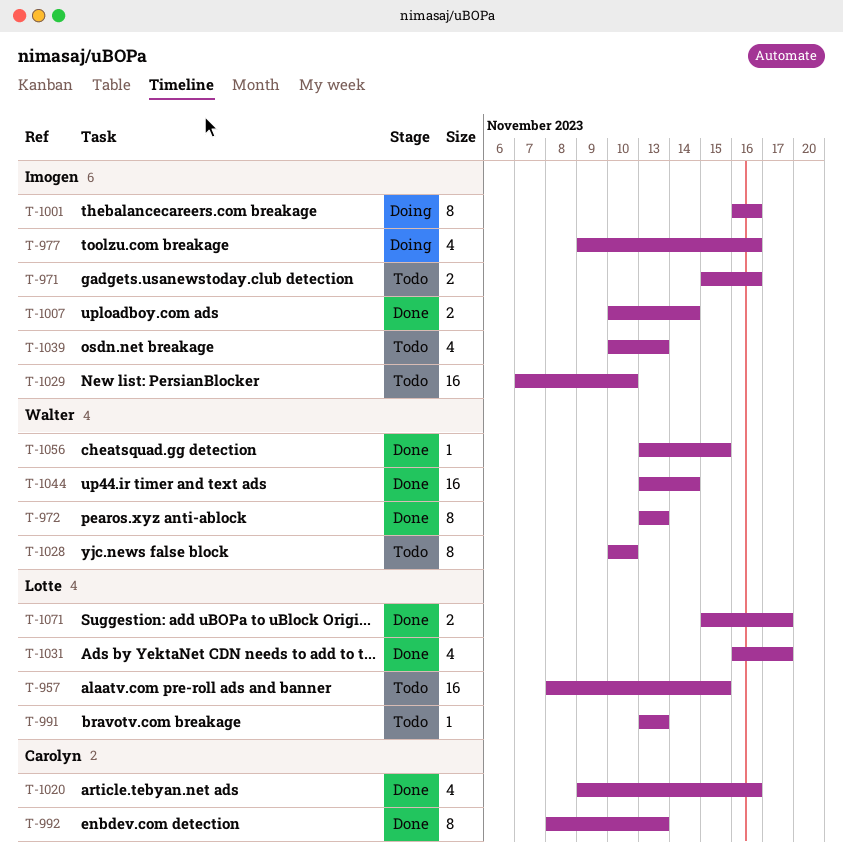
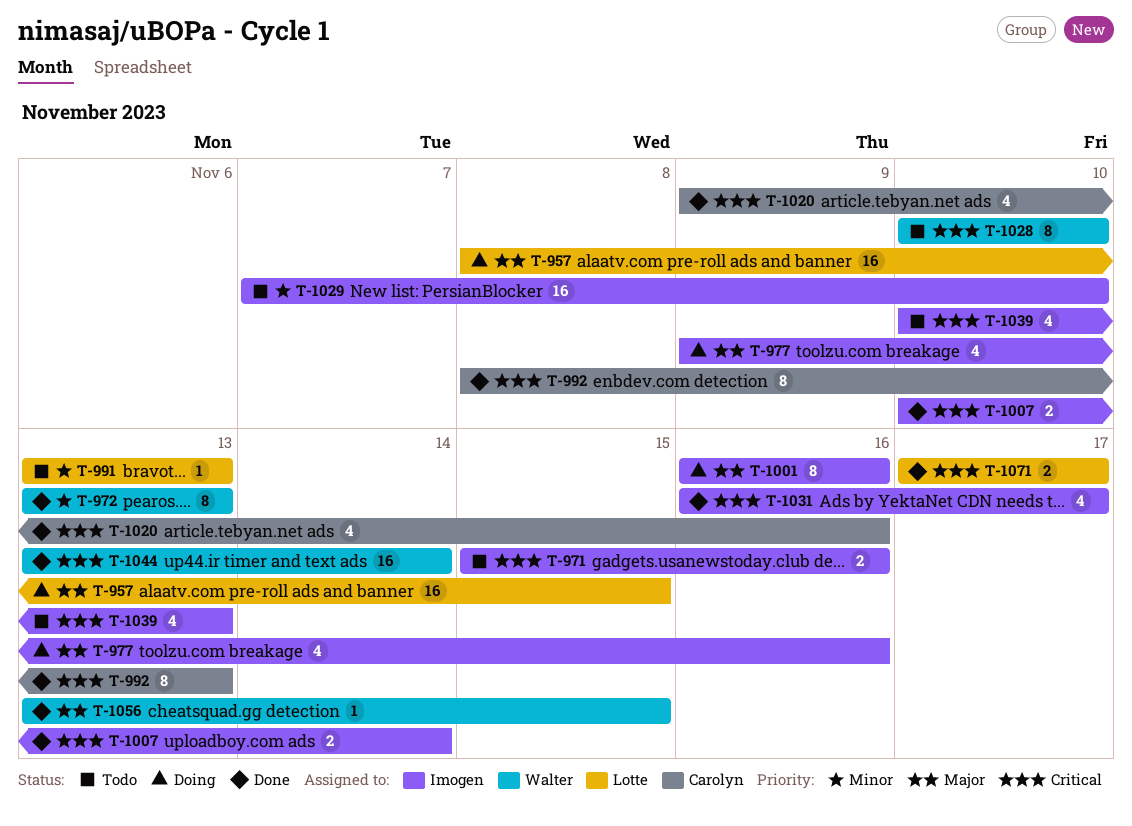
T-957, status: Todo -> Doing
T-1031, owner: Lotte -> Imogen
T-1071, start: Nov 15 -> Nov 17

